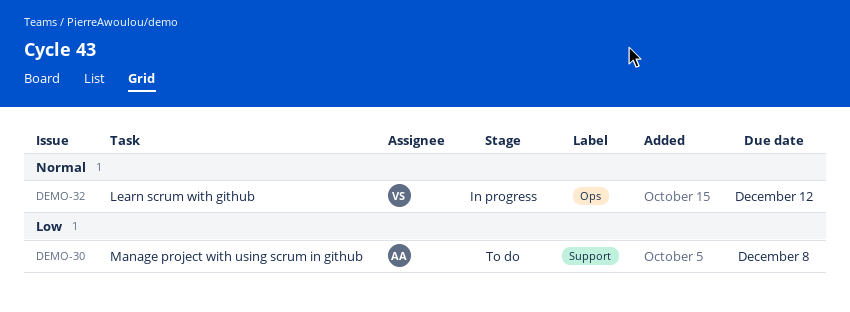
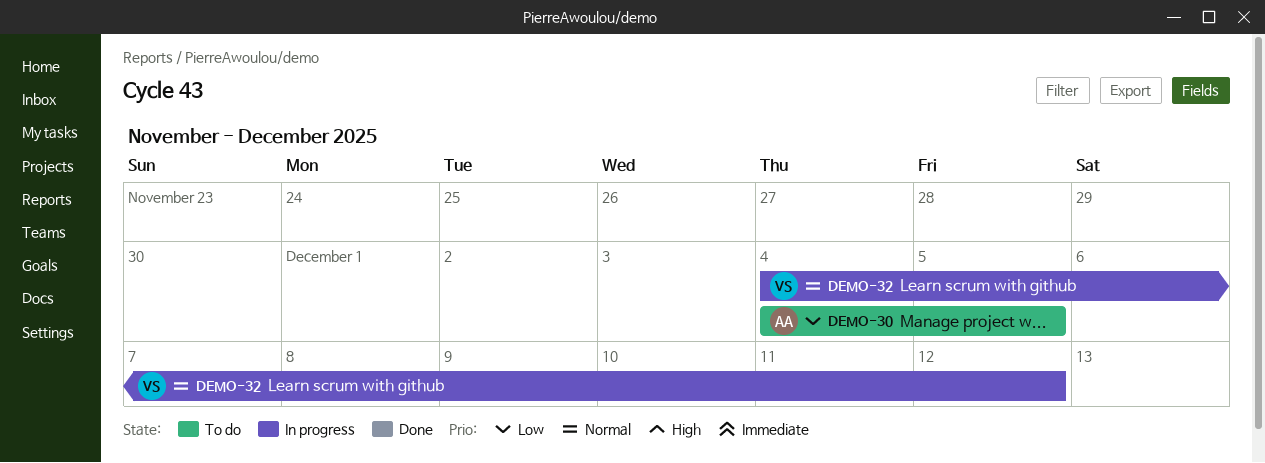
DEMO-30, due: Dec 8 -> Dec 5

